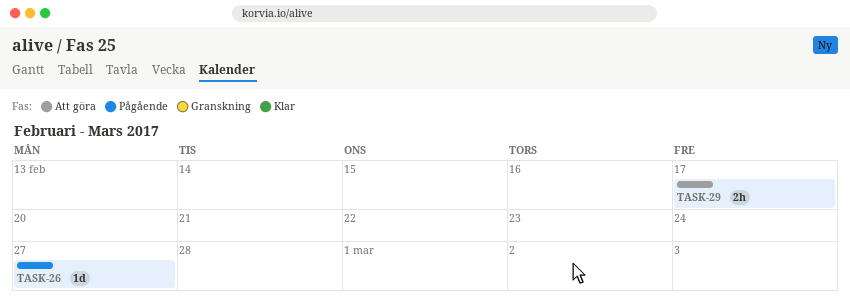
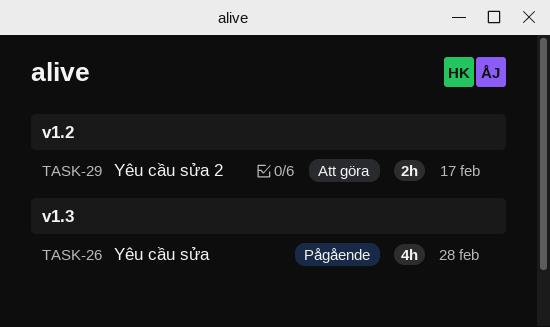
TASK-26, estimate: 1d -> 4h
TASK-26, due: Feb 27 -> Feb 28

